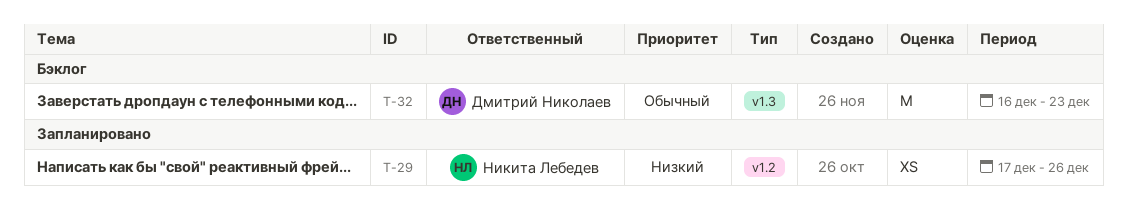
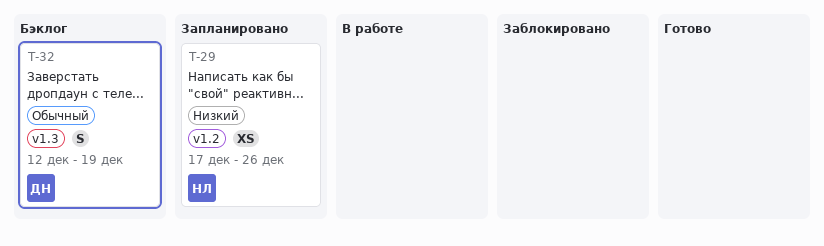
T-32, estimate: M -> S
T-32, start: Dec 16 -> Dec 12
T-32, due: Dec 23 -> Dec 19

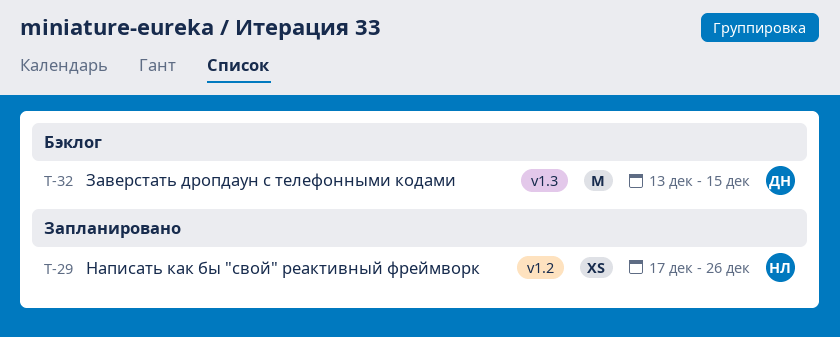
T-32, estimate: S -> M
T-32, start: Dec 12 -> Dec 13
T-32, due: Dec 19 -> Dec 15

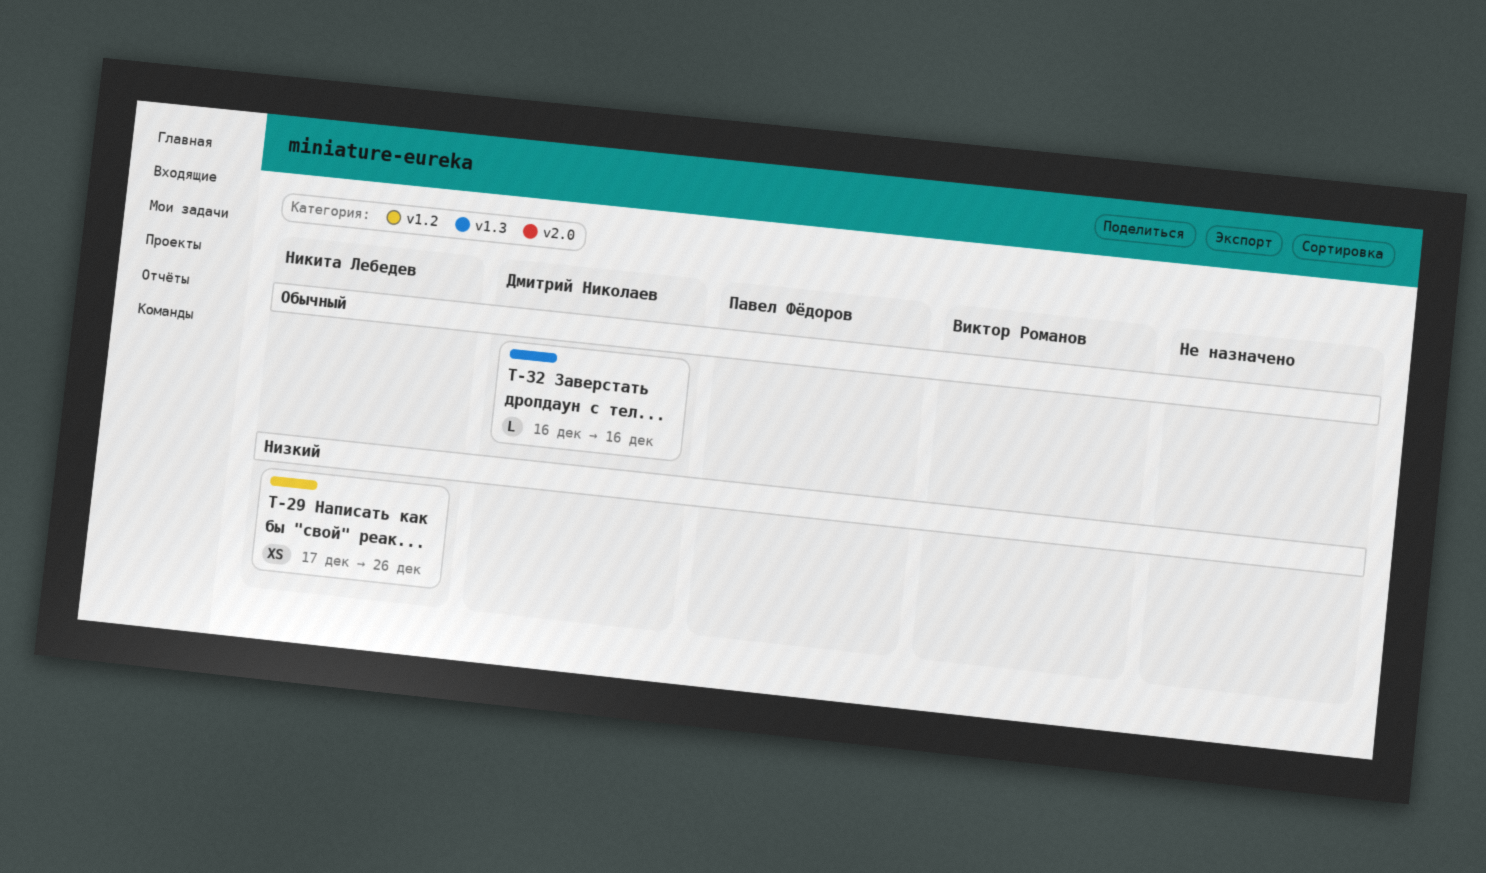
T-32, estimate: M -> L
T-32, start: Dec 13 -> Dec 16
T-32, due: Dec 15 -> Dec 16

